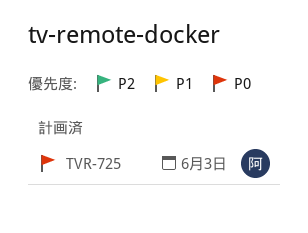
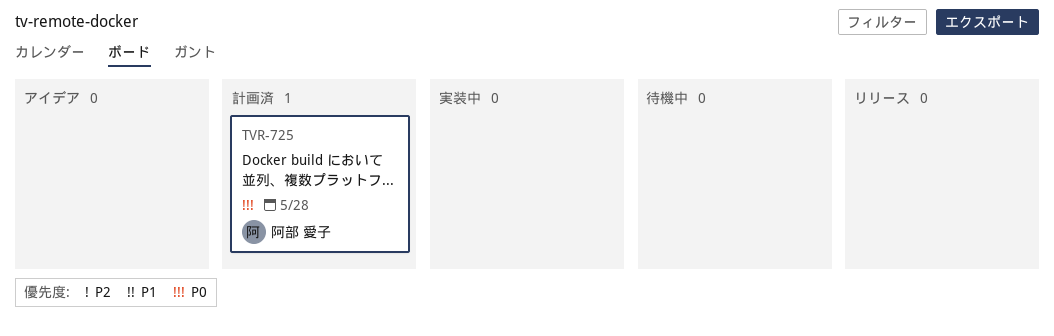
TVR-725, due: Jun 3 -> May 28

